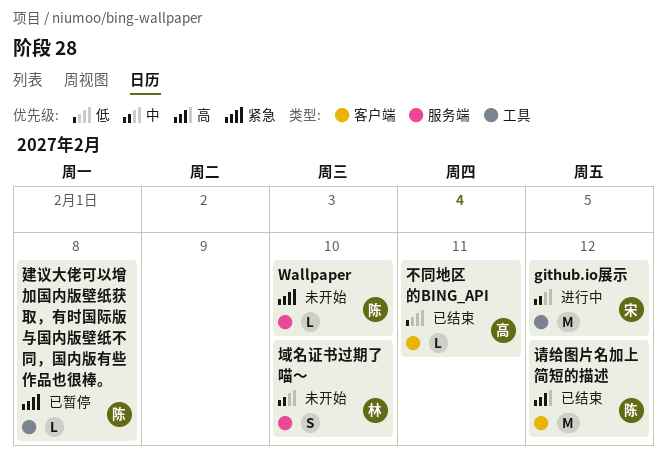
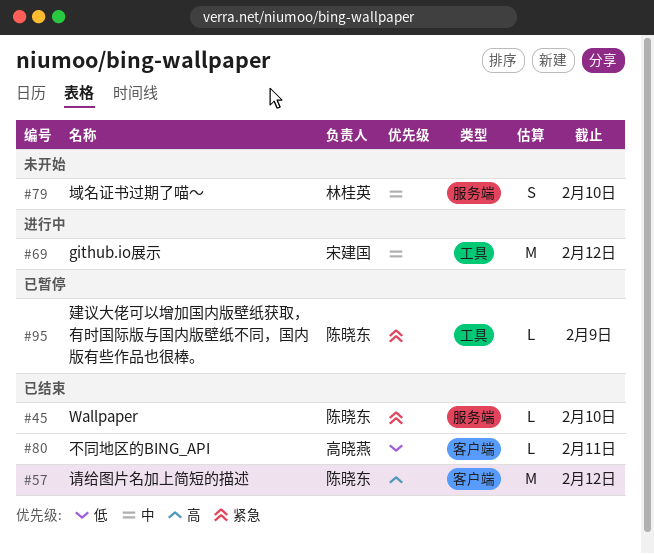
Wallpaper, status: 未开始 -> 已结束
建议大佬可以增加国内版壁纸获取，有时国际版与国内版壁纸不同，国内版有些作品也很棒。, due: Feb 8 -> Feb 9

